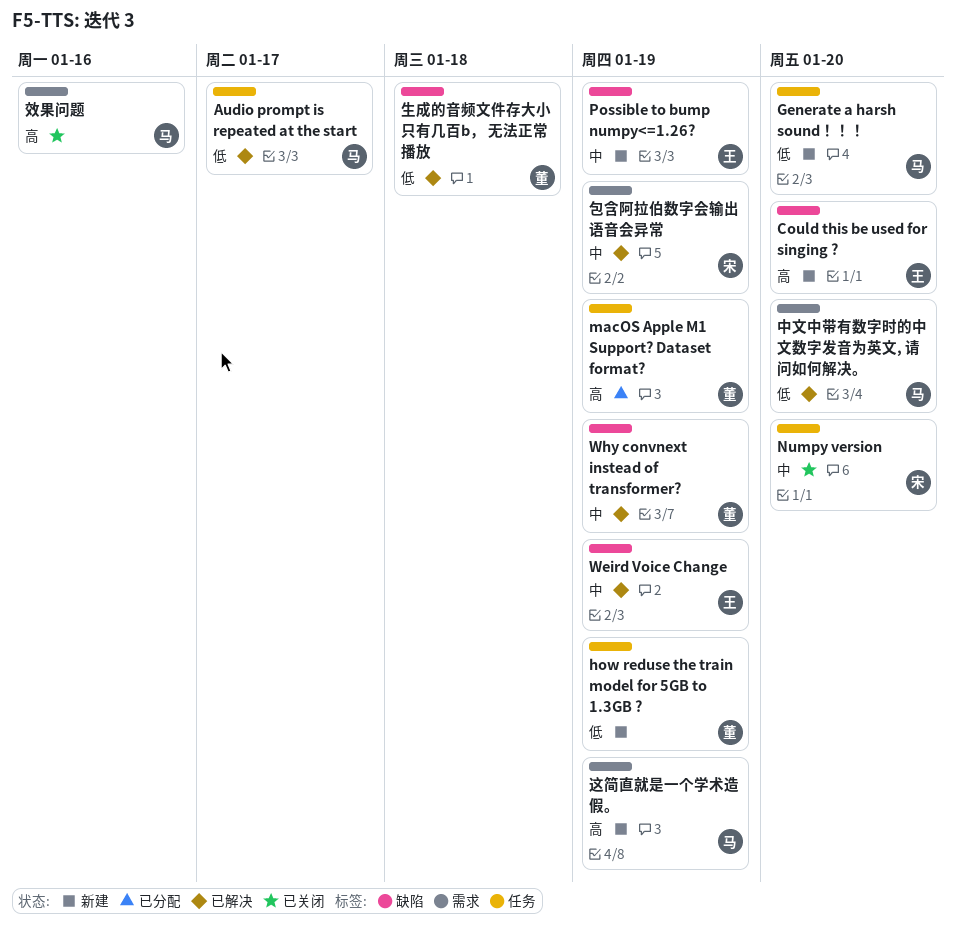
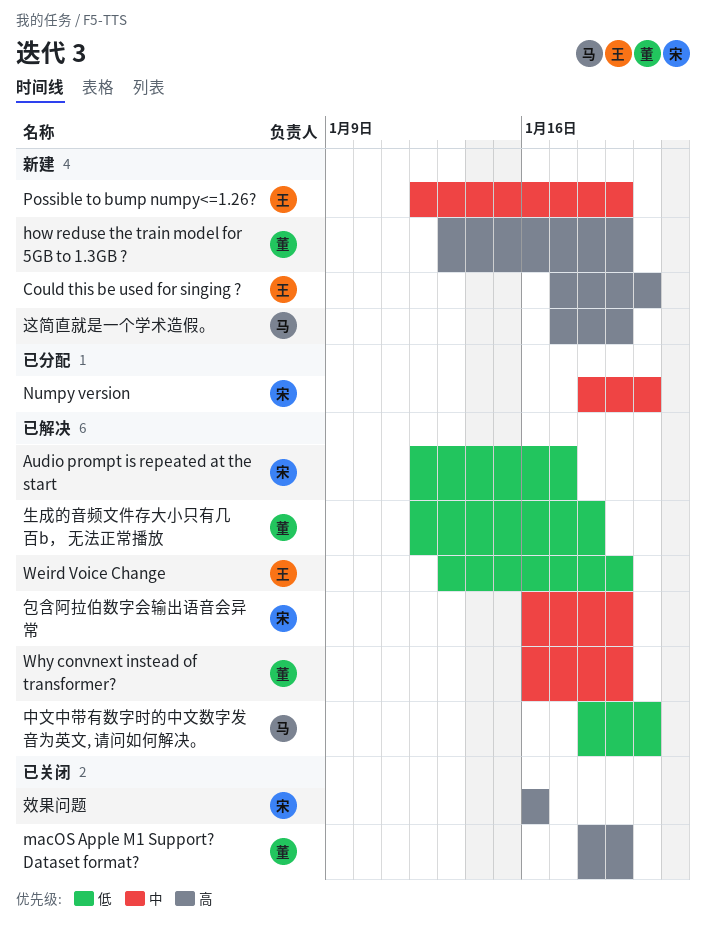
Audio prompt is repeated at the start, owner: 马 -> 宋
Generate a harsh sound！！！: present -> none
how reduse the train model for 5GB to 1.3GB ?, priority: 低 -> 高
macOS Apple M1 Support? Dataset format?, status: 已分配 -> 已关闭
Numpy version, status: 已关闭 -> 已分配
Weird Voice Change, priority: 中 -> 低
效果问题, owner: 马 -> 宋

